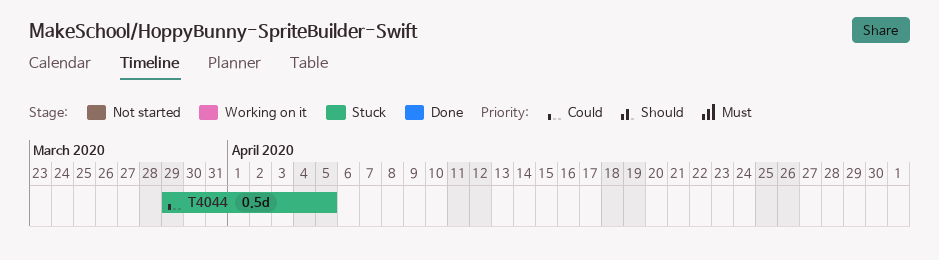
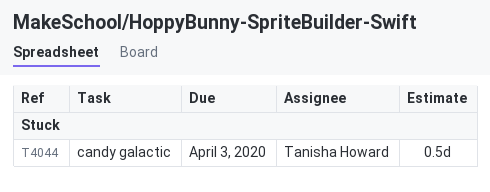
T4044, due: Apr 5 -> Apr 3

